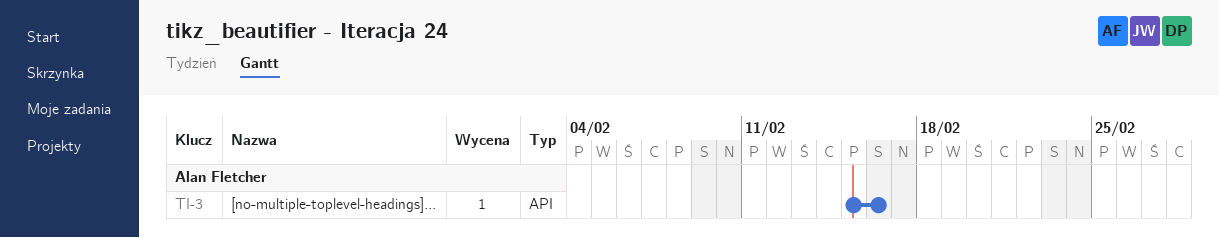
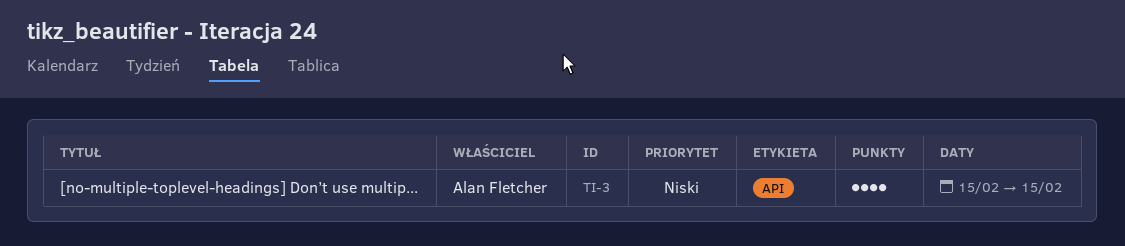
TI-3, estimate: 1 -> 4
TI-3, due: Feb 16 -> Feb 15

